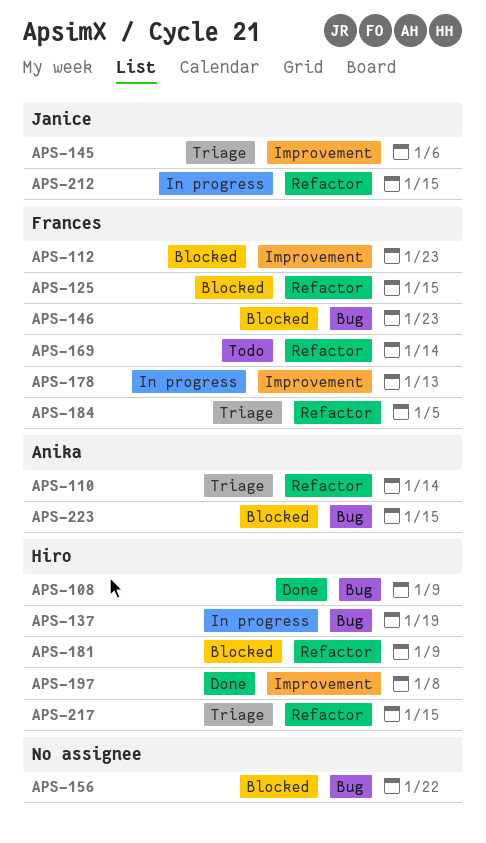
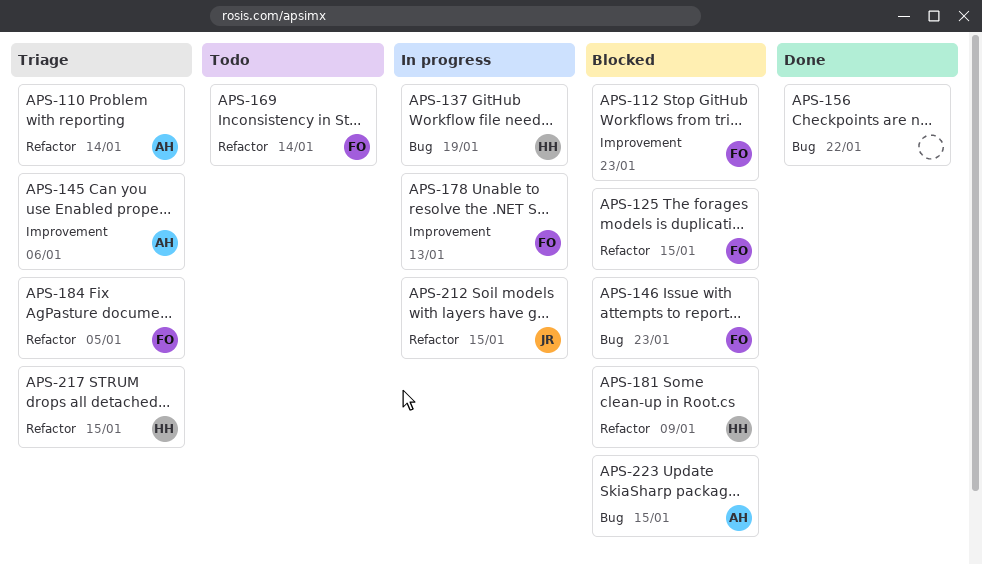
APS-108: present -> none
APS-145, owner: Janice -> Anika
APS-156, status: Blocked -> Done
APS-197: present -> none

